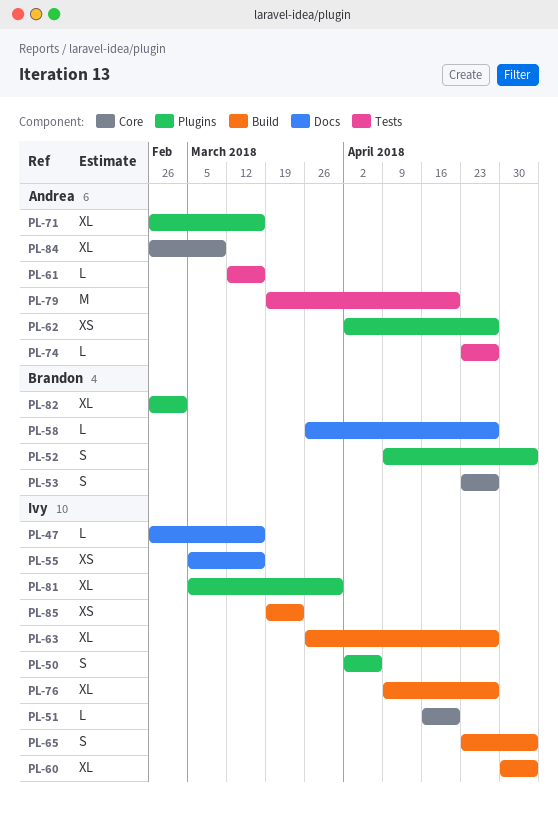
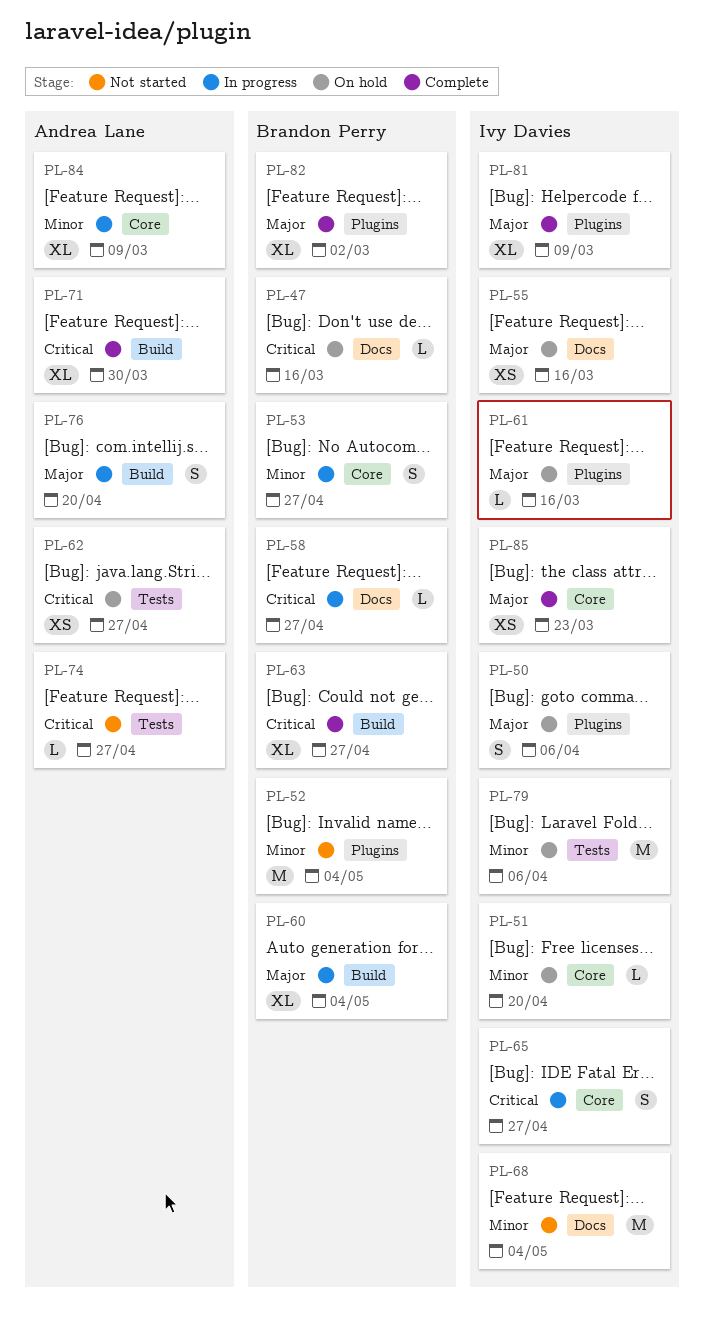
PL-47, owner: Ivy Davies -> Brandon Perry
PL-52, estimate: S -> M
PL-60, owner: Ivy Davies -> Brandon Perry
PL-61, owner: Andrea Lane -> Ivy Davies
PL-61, label: Tests -> Plugins
PL-62, label: Plugins -> Tests
PL-63, owner: Ivy Davies -> Brandon Perry
PL-65, label: Build -> Core
PL-65, due: May 4 -> Apr 27
PL-68: none -> present
PL-71, label: Plugins -> Build
PL-71, due: Mar 16 -> Mar 30
PL-76, owner: Ivy Davies -> Andrea Lane
PL-76, estimate: XL -> S
PL-76, due: Apr 27 -> Apr 20
PL-79, owner: Andrea Lane -> Ivy Davies
PL-79, due: Apr 20 -> Apr 6
PL-81, due: Mar 30 -> Mar 9
PL-85, label: Build -> Core

